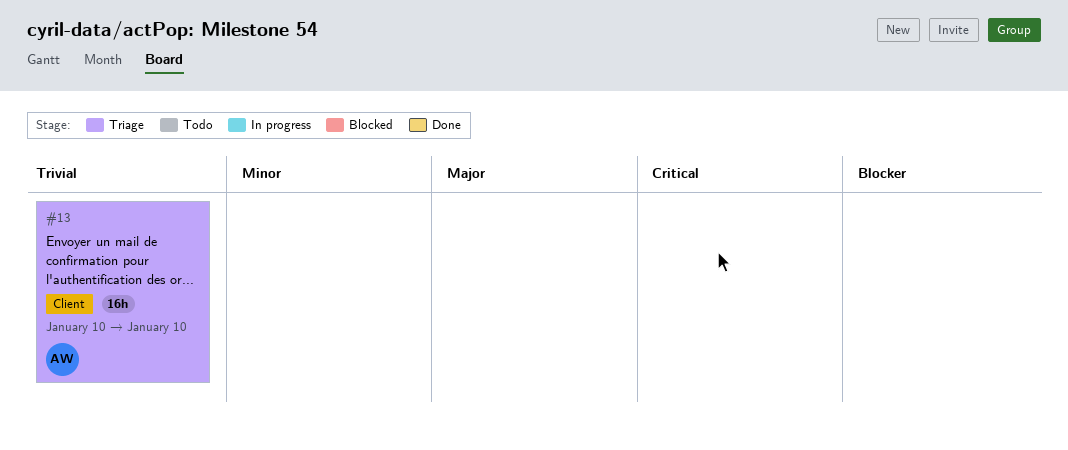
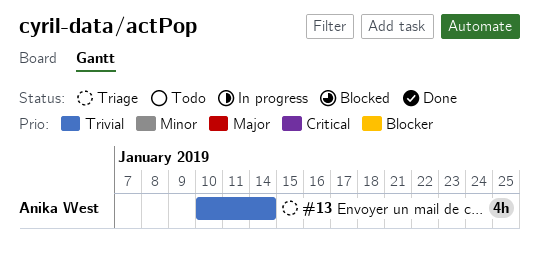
#13, estimate: 16h -> 4h
#13, due: Jan 10 -> Jan 14

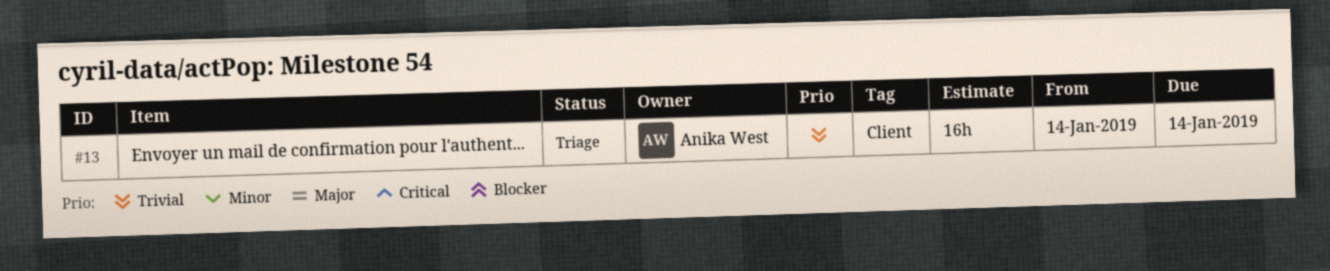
#13, estimate: 4h -> 16h
#13, start: Jan 10 -> Jan 14

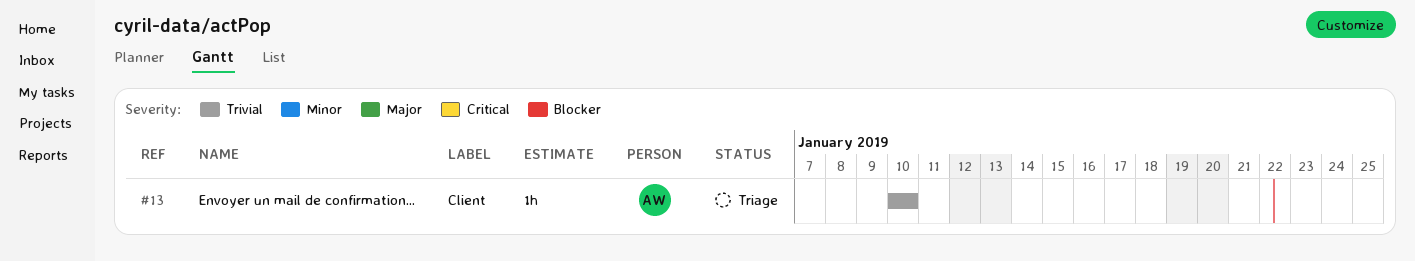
#13, estimate: 16h -> 1h
#13, start: Jan 14 -> Jan 10
#13, due: Jan 14 -> Jan 10

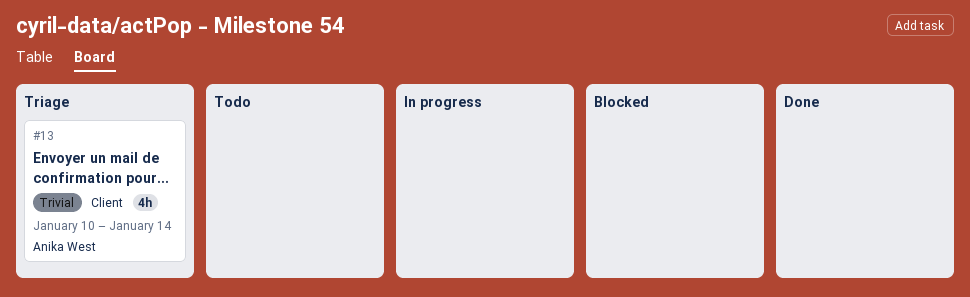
#13, estimate: 1h -> 4h
#13, due: Jan 10 -> Jan 14

